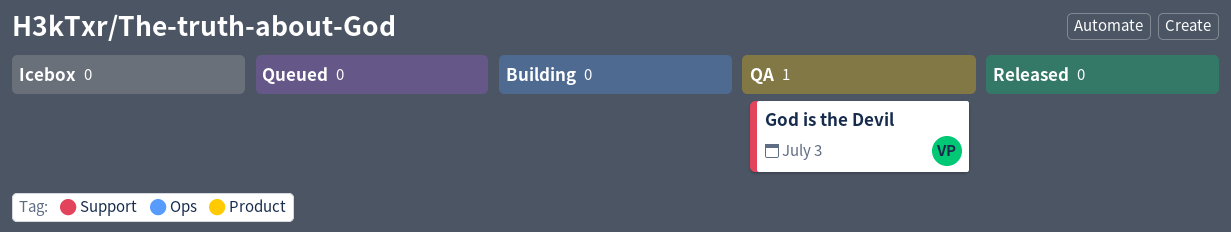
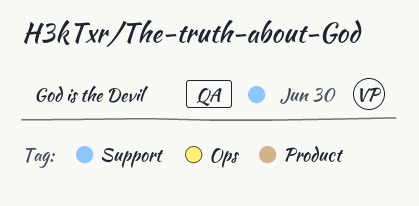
God is the Devil, due: Jul 3 -> Jun 30

